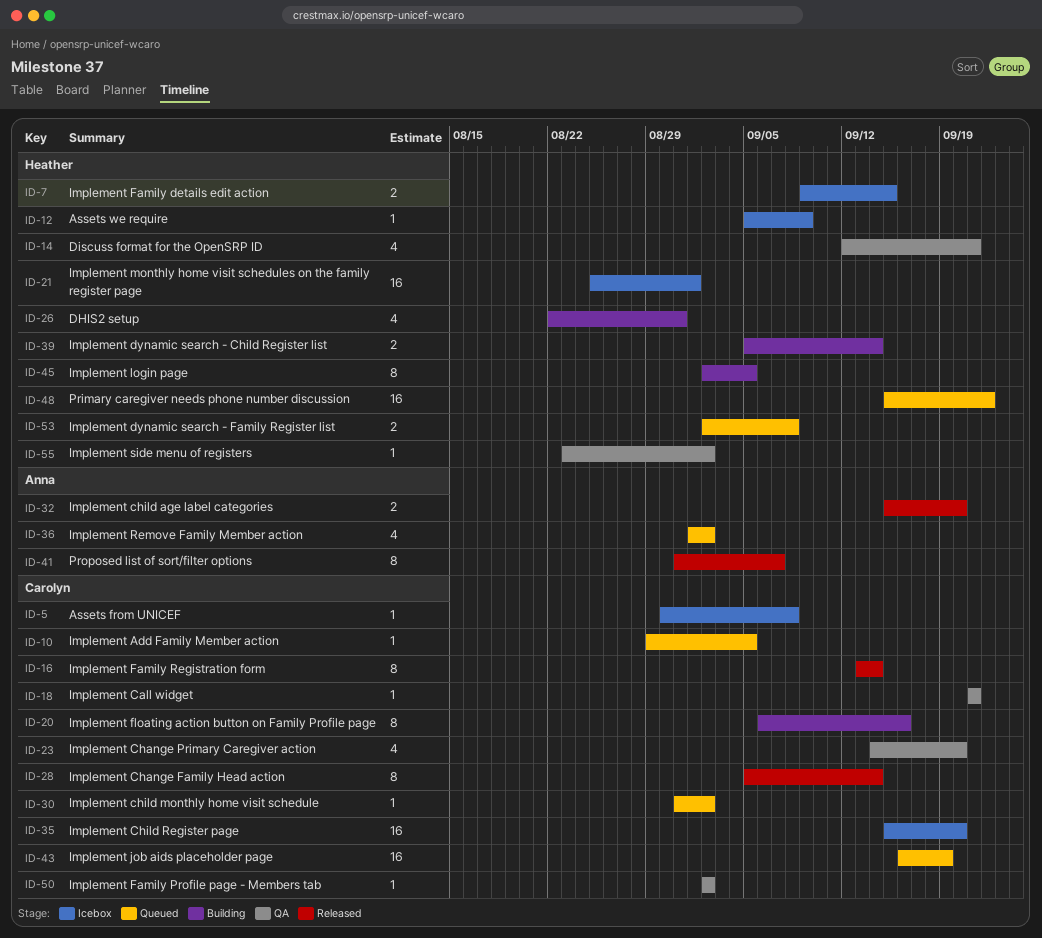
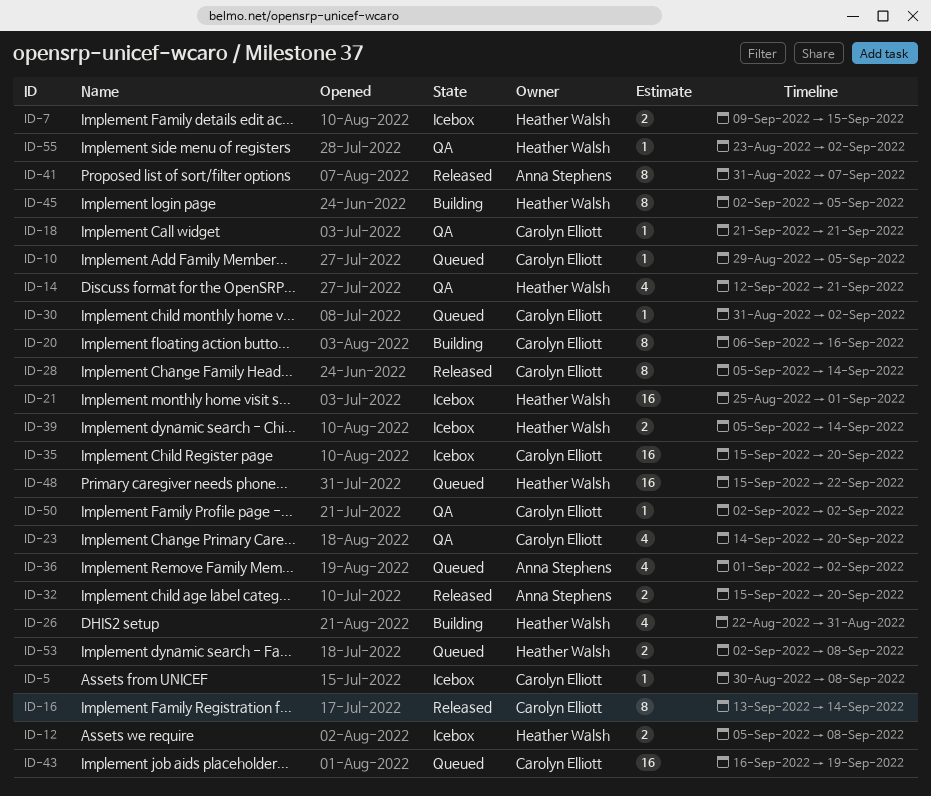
ID-12, estimate: 1 -> 2
ID-12, due: Sep 9 -> Sep 8
ID-39, status: Building -> Icebox

